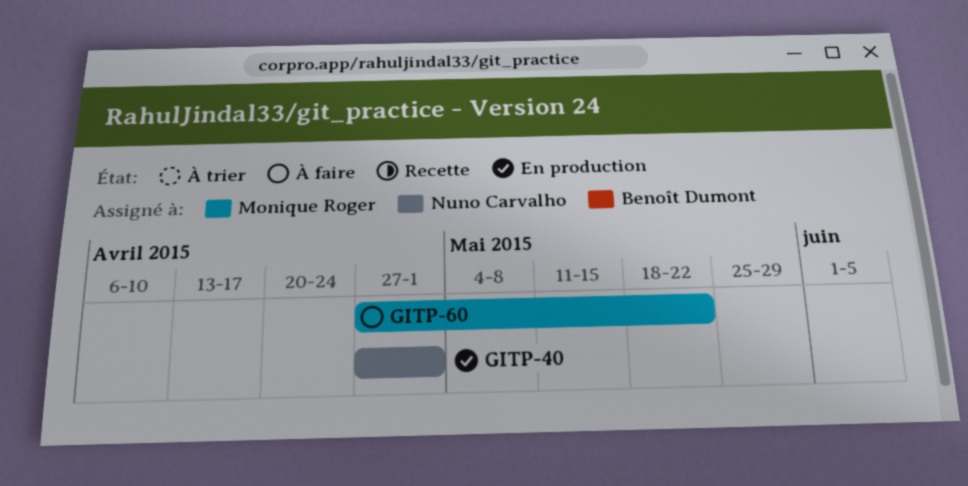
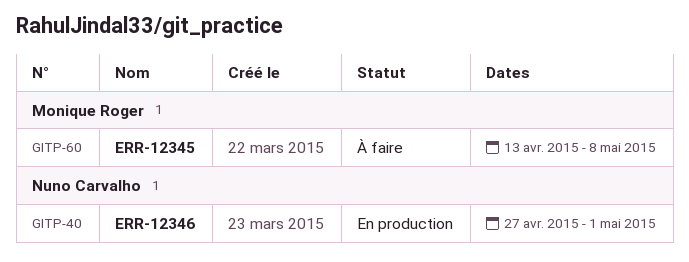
GITP-60, start: Apr 27 -> Apr 13
GITP-60, due: May 22 -> May 8

